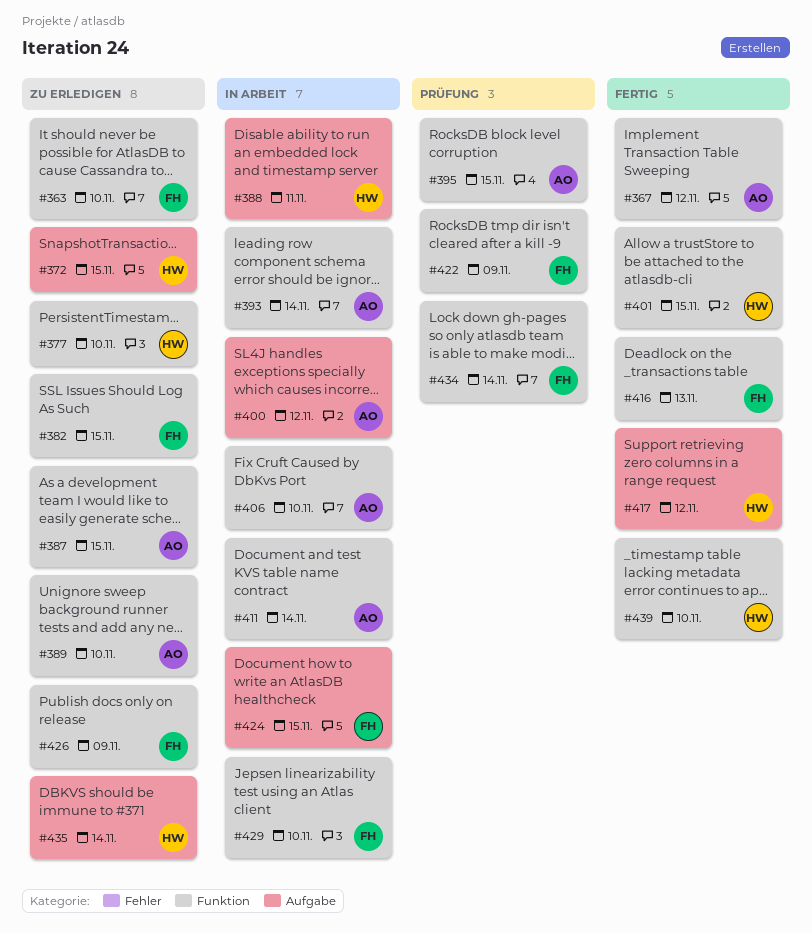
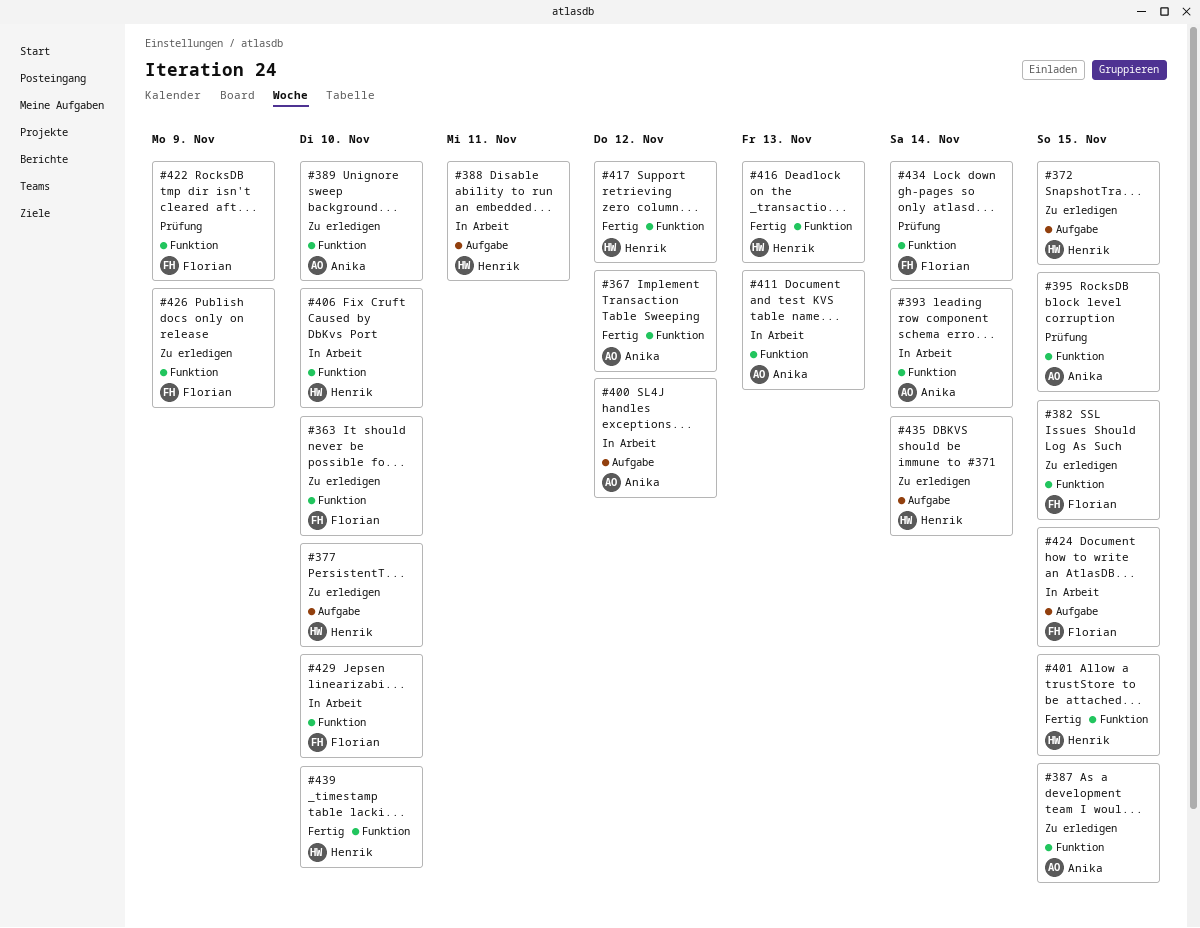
#377, label: Funktion -> Aufgabe
#406, owner: Anika -> Henrik
#411, due: Nov 14 -> Nov 13
#416, owner: Florian -> Henrik
#417, label: Aufgabe -> Funktion

